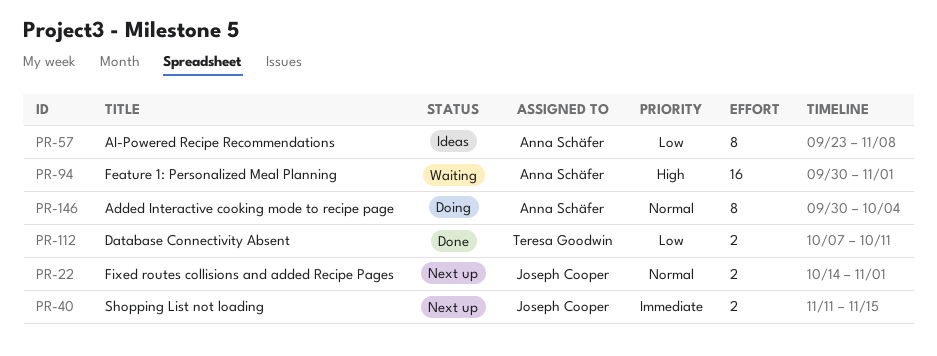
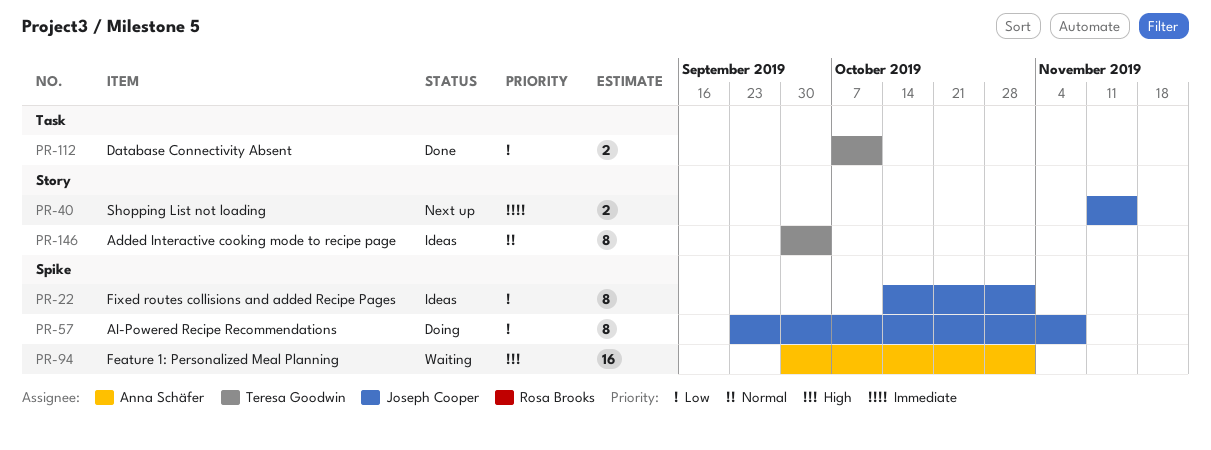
PR-22, status: Next up -> Ideas
PR-22, priority: Normal -> Low
PR-22, estimate: 2 -> 8
PR-57, status: Ideas -> Doing
PR-57, owner: Anna Schäfer -> Joseph Cooper
PR-146, status: Doing -> Ideas
PR-146, owner: Anna Schäfer -> Teresa Goodwin

